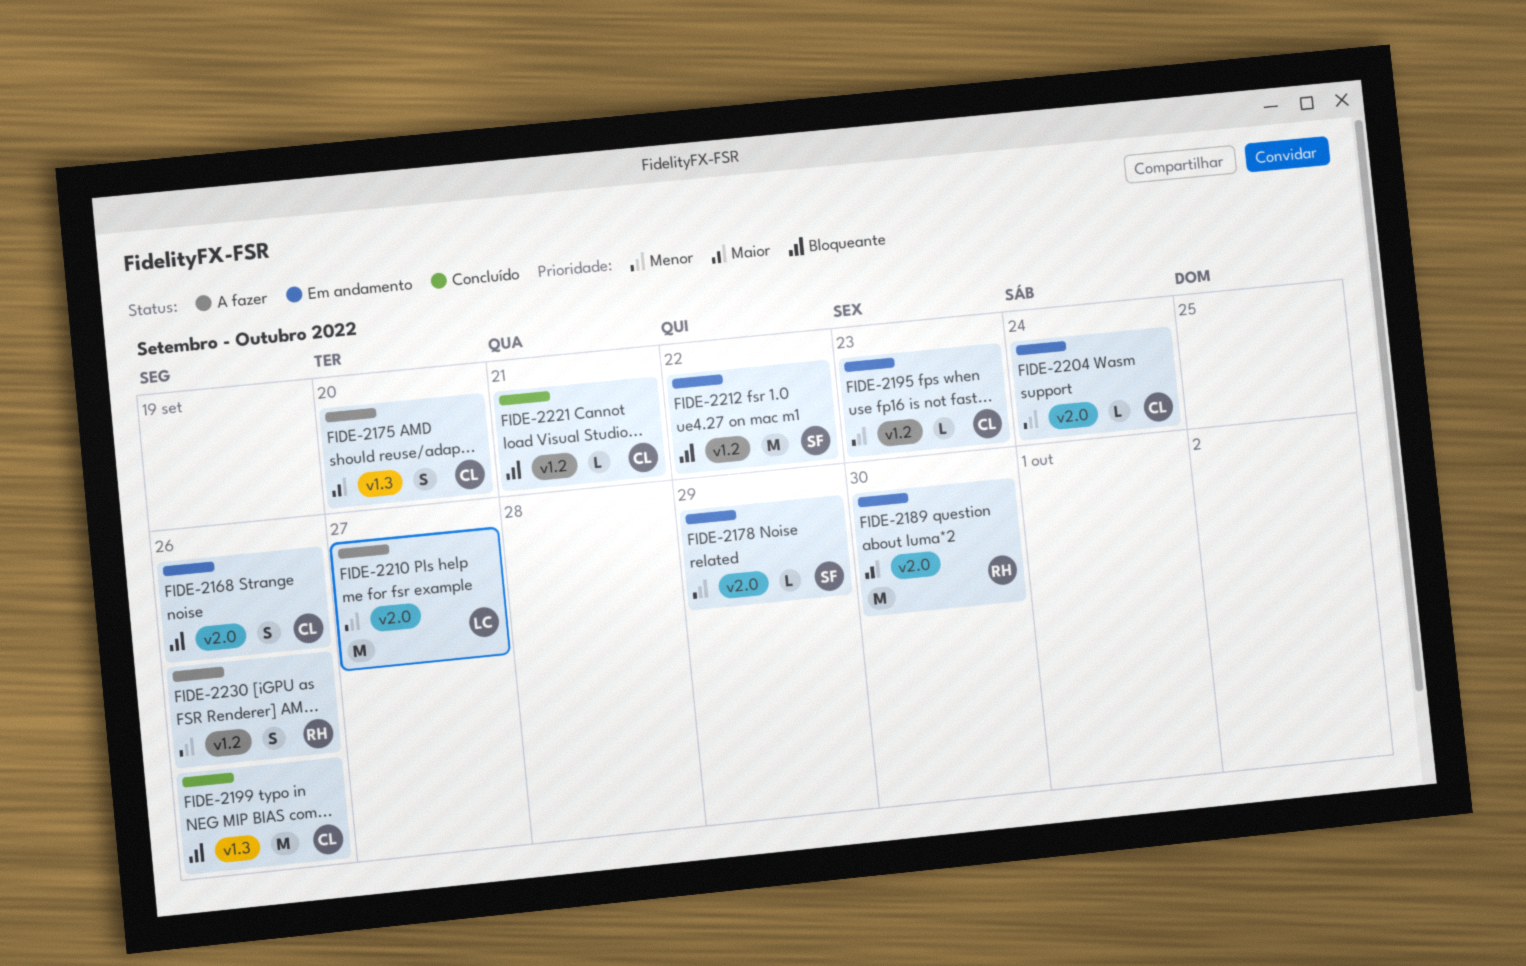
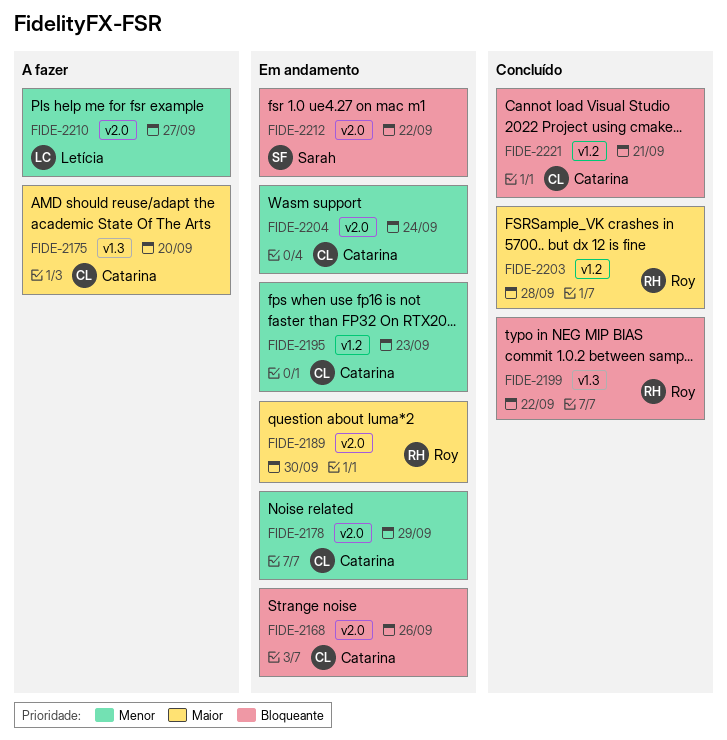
FIDE-2178, owner: Sarah -> Catarina
FIDE-2199, owner: Catarina -> Roy
FIDE-2199, due: Sep 26 -> Sep 22
FIDE-2203: none -> present
FIDE-2212, label: v1.2 -> v2.0
FIDE-2230: present -> none

